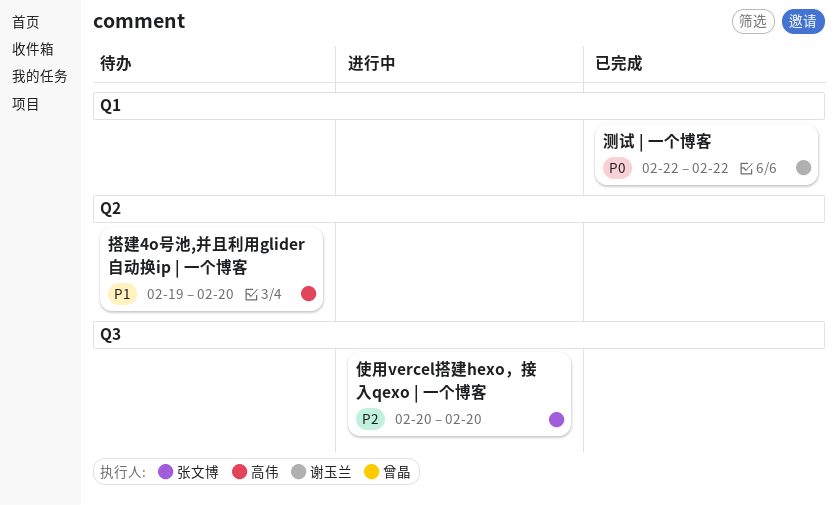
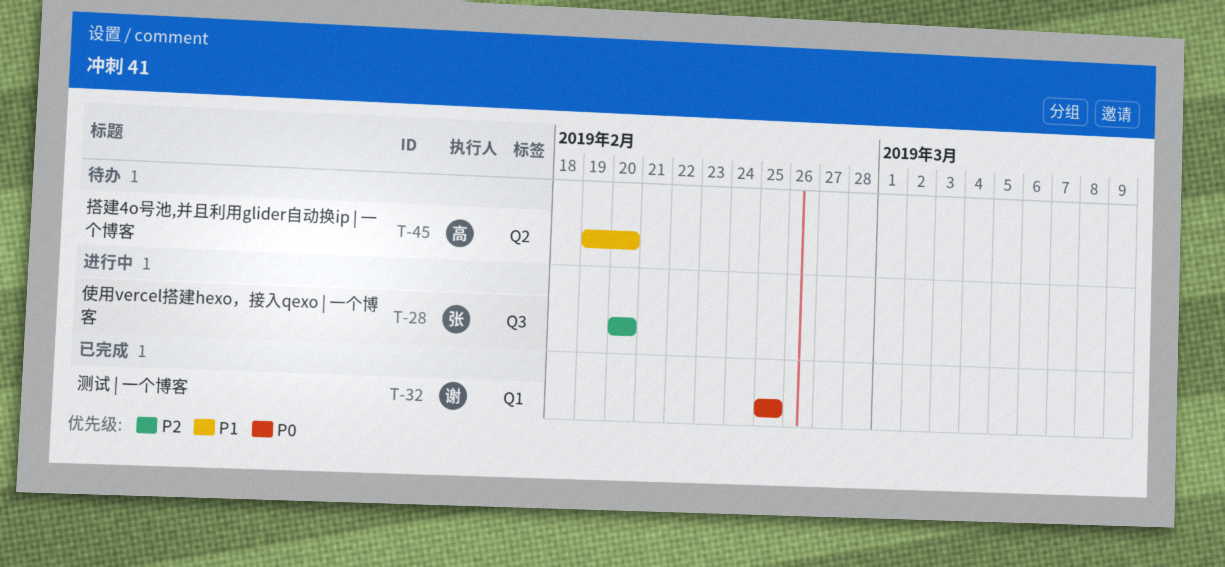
测试 | 一个博客, start: Feb 22 -> Feb 25
测试 | 一个博客, due: Feb 22 -> Feb 25

